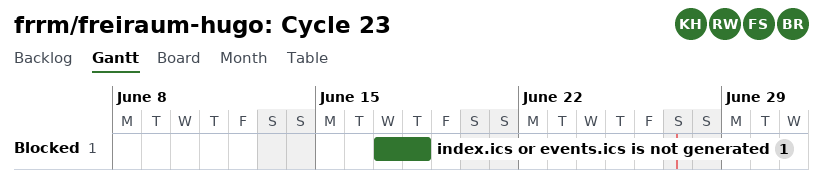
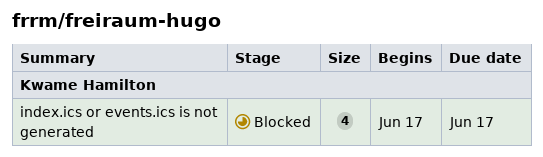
index.ics or events.ics is not generated, estimate: 1 -> 4
index.ics or events.ics is not generated, due: Jun 18 -> Jun 17

